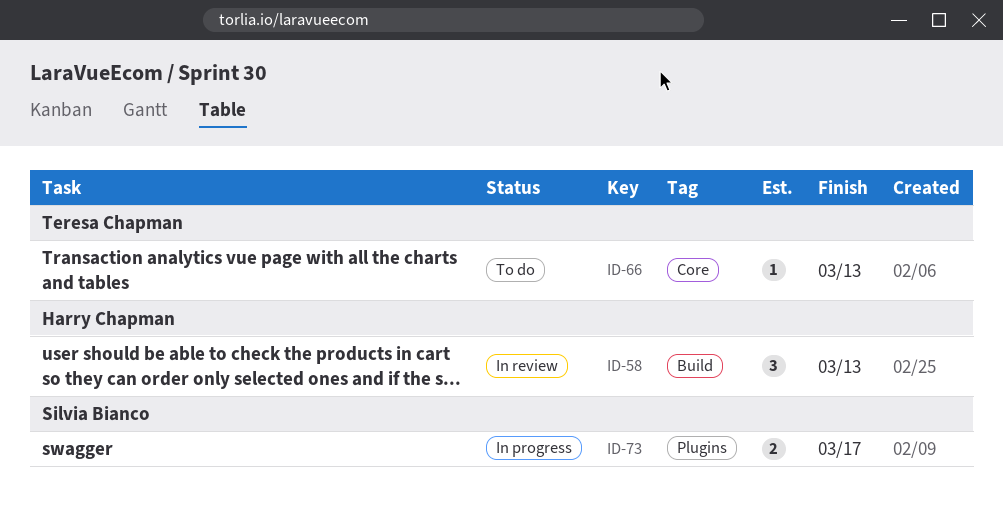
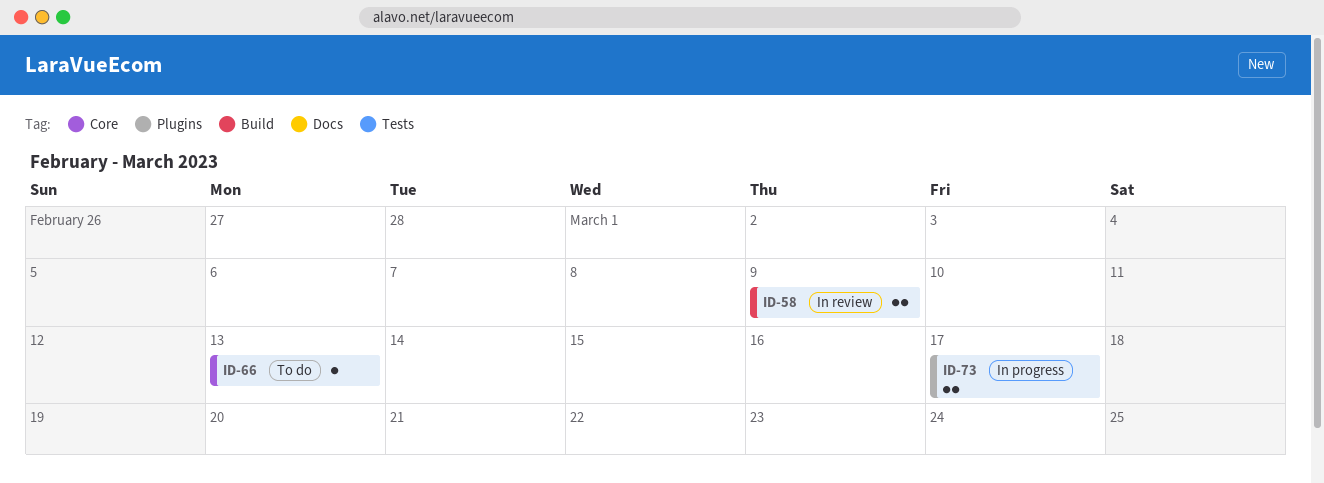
ID-58, estimate: 3 -> 2
ID-58, due: Mar 13 -> Mar 9

